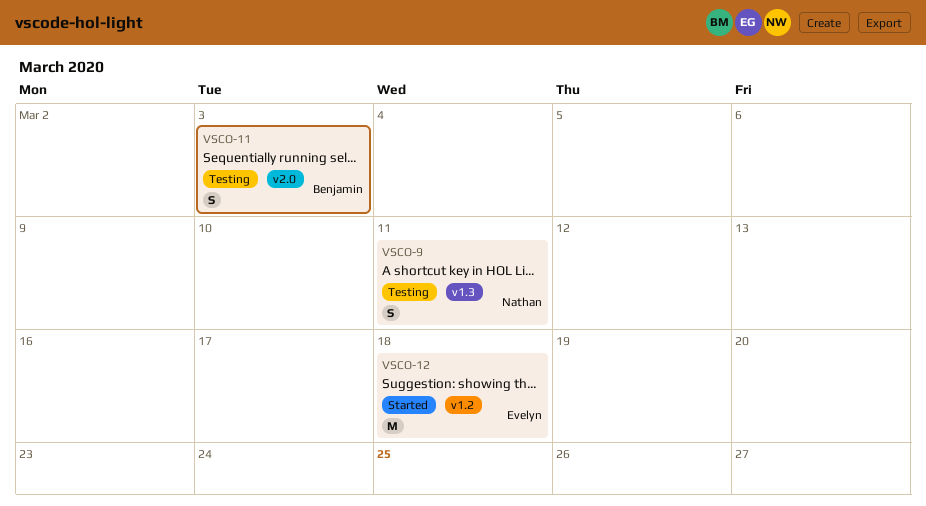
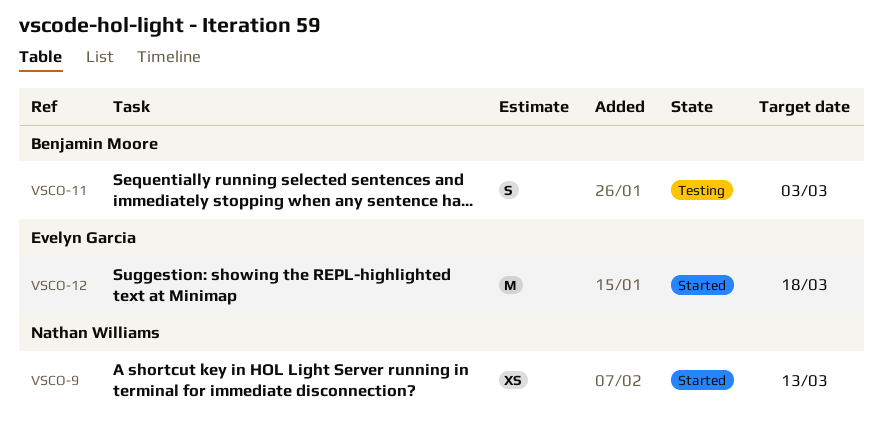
VSCO-9, status: Testing -> Started
VSCO-9, estimate: S -> XS
VSCO-9, due: Mar 11 -> Mar 13

